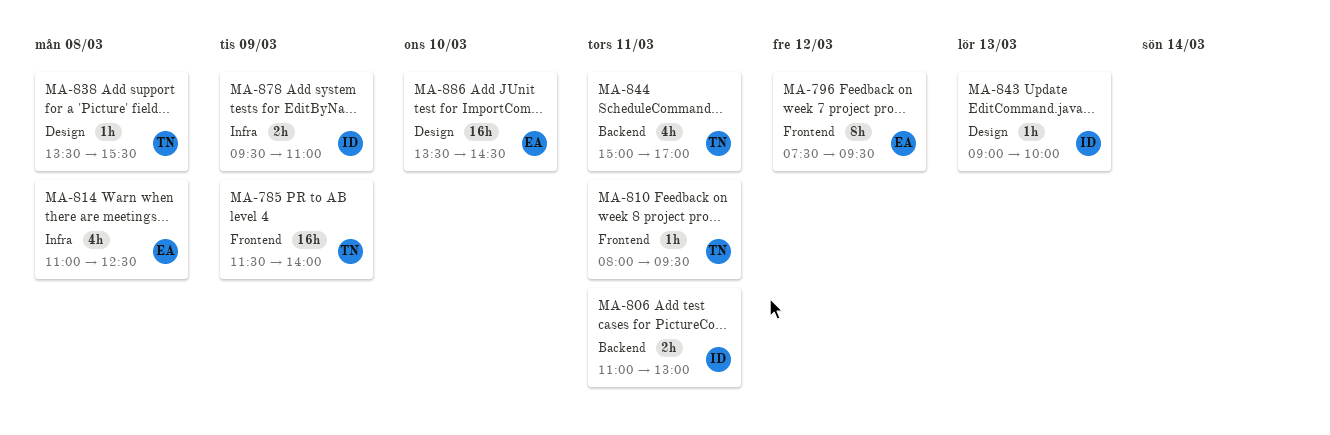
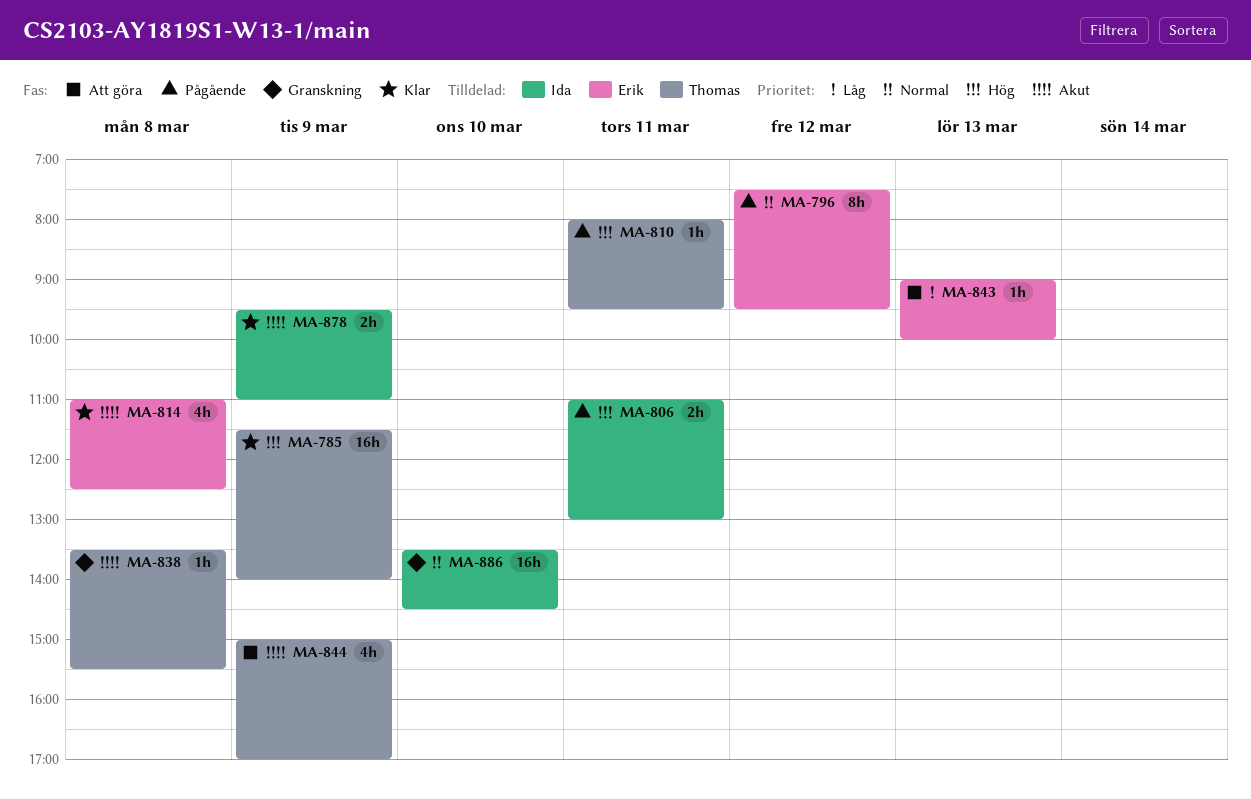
MA-843, owner: Ida -> Erik
MA-844, day: Mar 11 -> Mar 9
MA-886, owner: Erik -> Ida

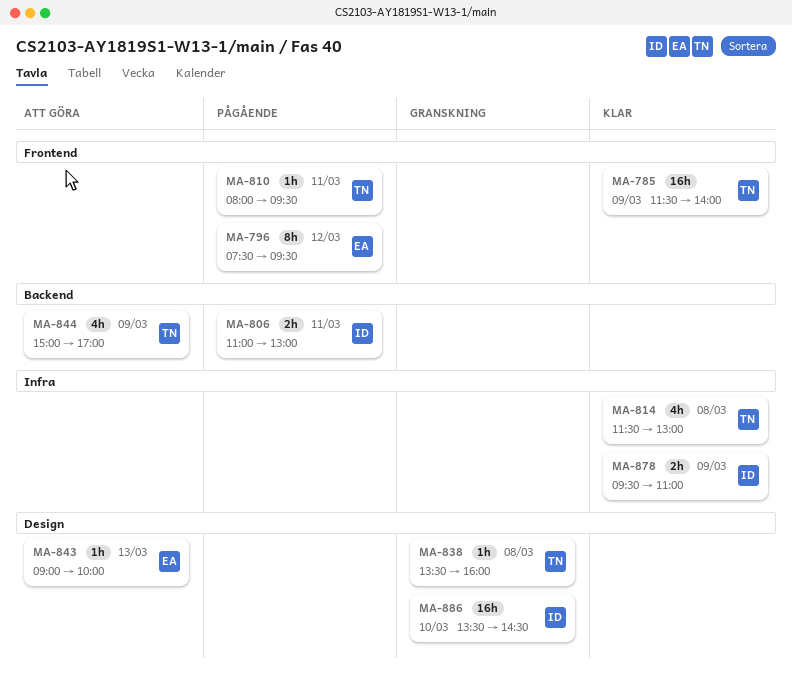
MA-814, owner: Erik -> Thomas
MA-814, begins: 11:00 -> 11:30
MA-814, ends: 12:30 -> 13:00
MA-838, ends: 15:30 -> 16:00

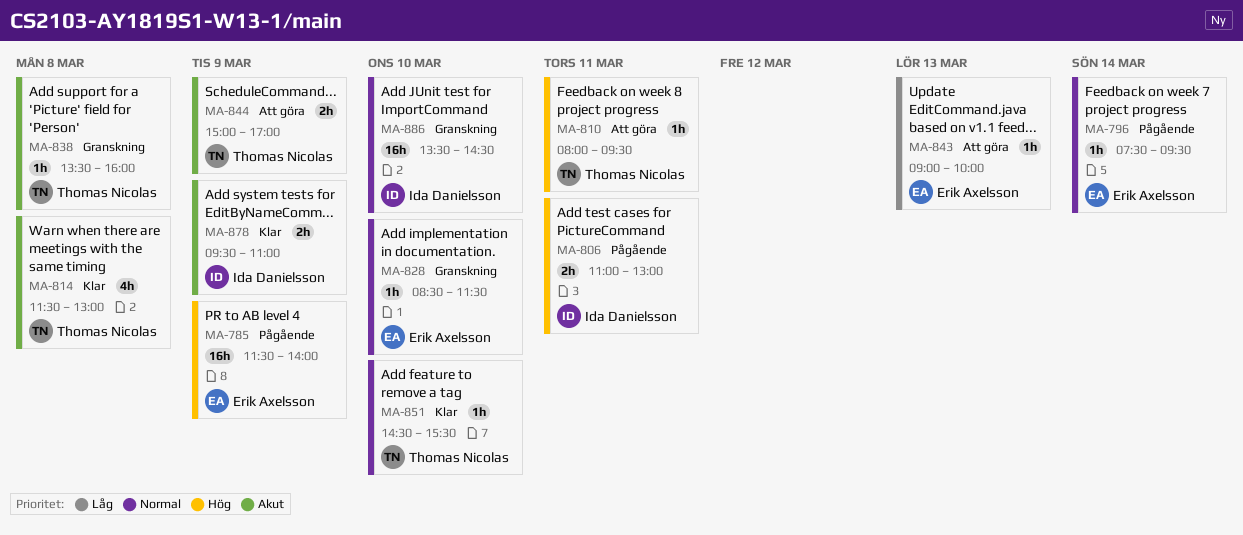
MA-785, status: Klar -> Pågående
MA-785, owner: Thomas Nicolas -> Erik Axelsson
MA-796, estimate: 8h -> 1h
MA-796, day: Mar 12 -> Mar 14
MA-810, status: Pågående -> Att göra
MA-828: none -> present
MA-844, estimate: 4h -> 2h
MA-851: none -> present

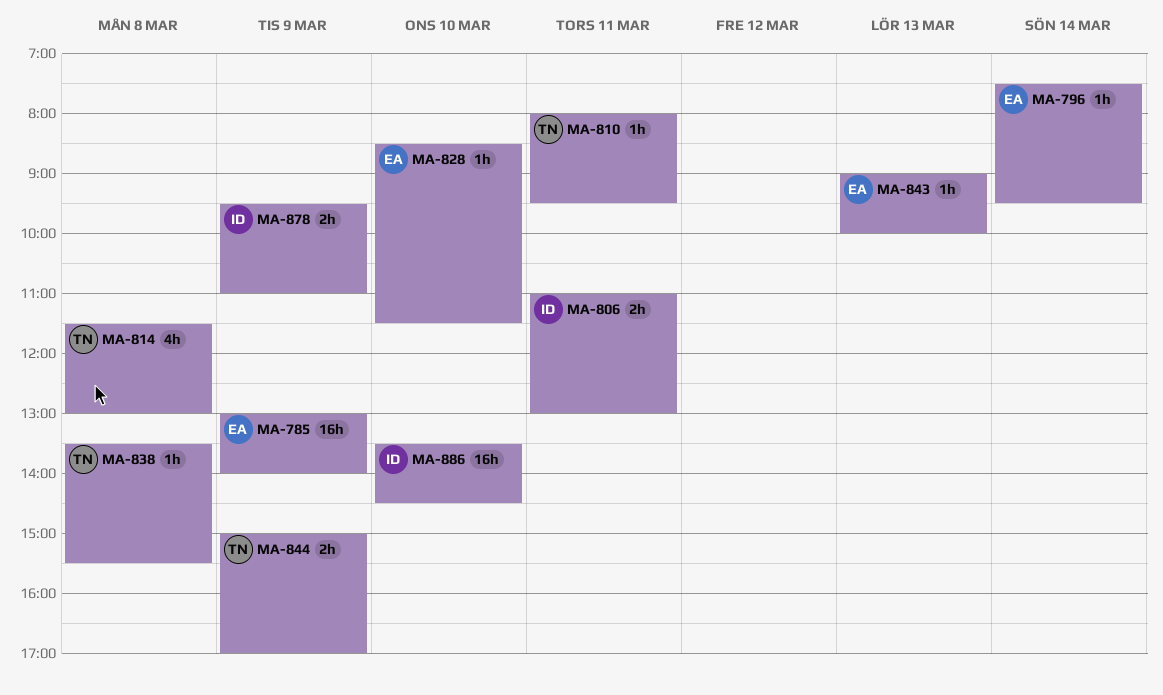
MA-785, begins: 11:30 -> 13:00
MA-838, ends: 16:00 -> 15:30
MA-851: present -> none

